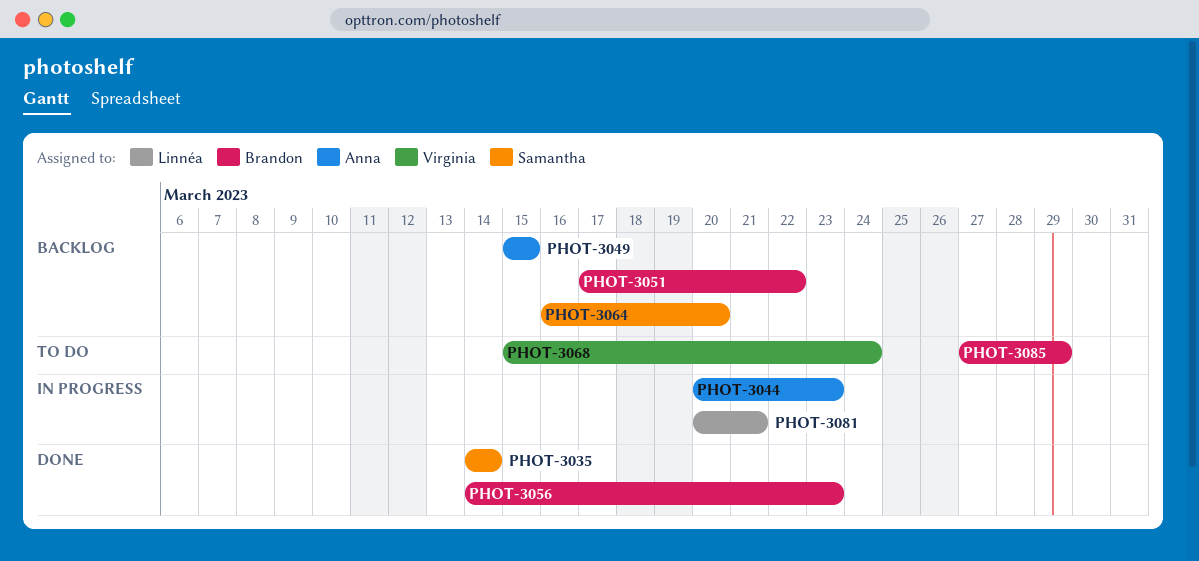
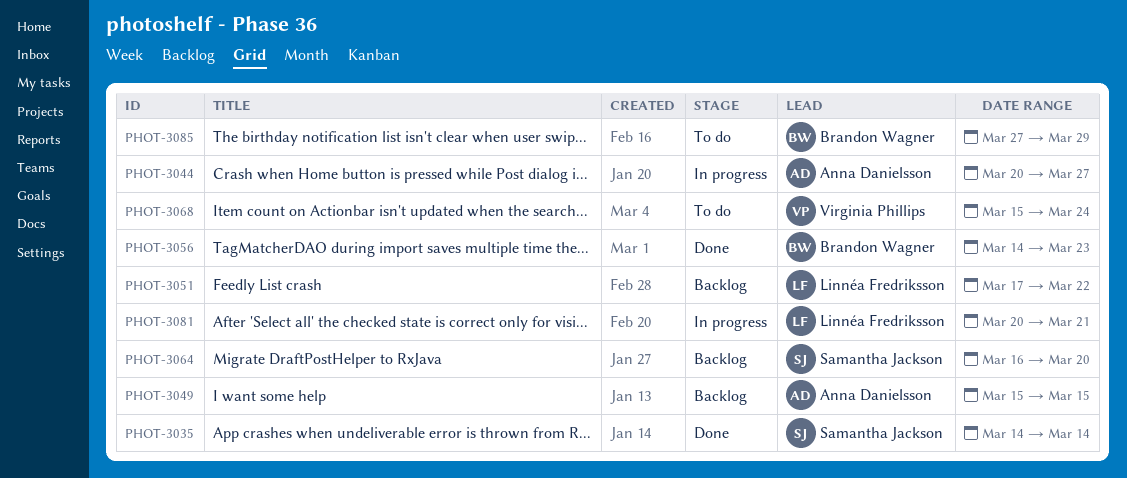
PHOT-3044, due: Mar 23 -> Mar 27
PHOT-3051, owner: Brandon Wagner -> Linnéa Fredriksson

